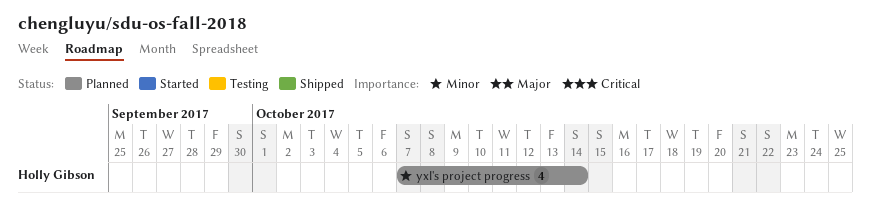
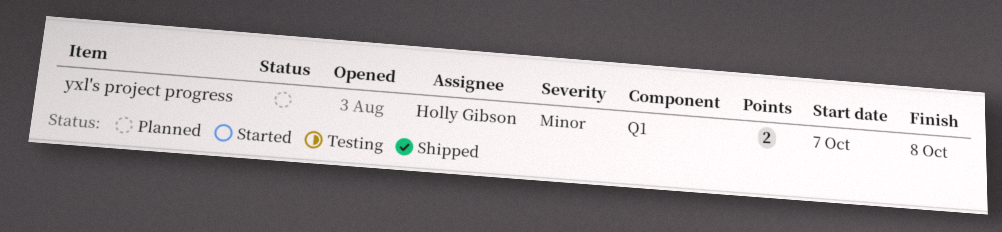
yxl's project progress, estimate: 4 -> 2
yxl's project progress, due: Oct 14 -> Oct 8

